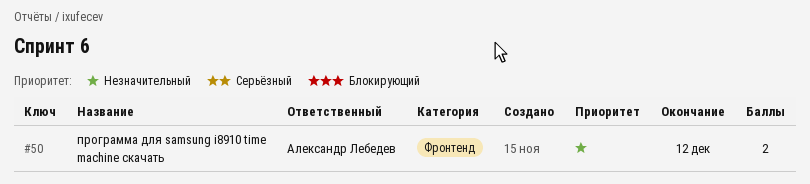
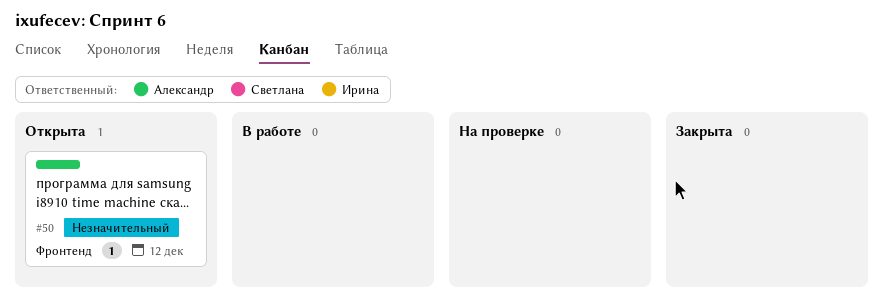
#50, estimate: 2 -> 1

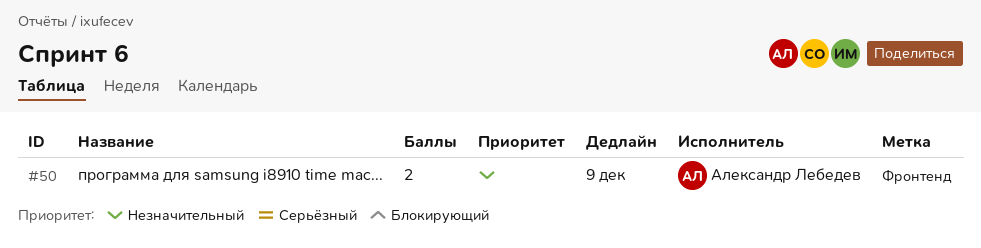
#50, estimate: 1 -> 2
#50, due: Dec 12 -> Dec 9

